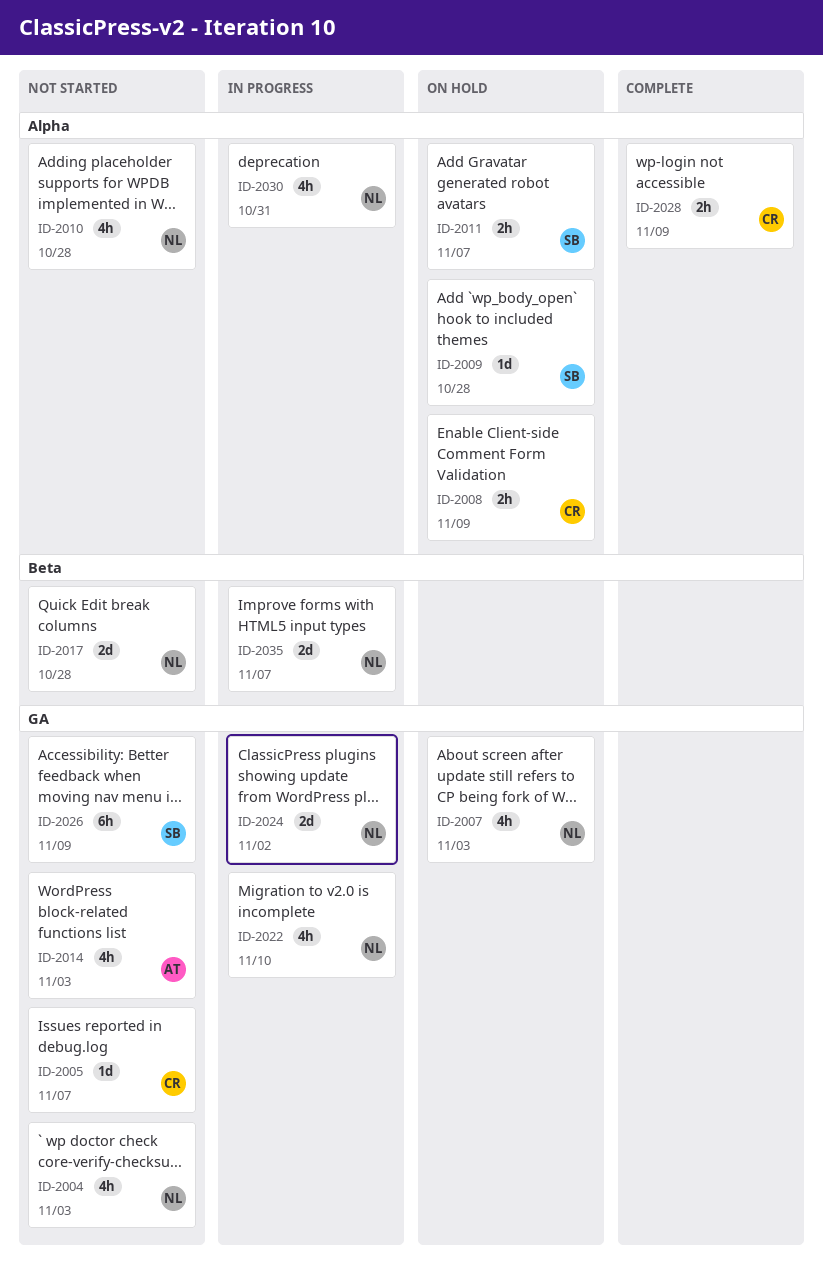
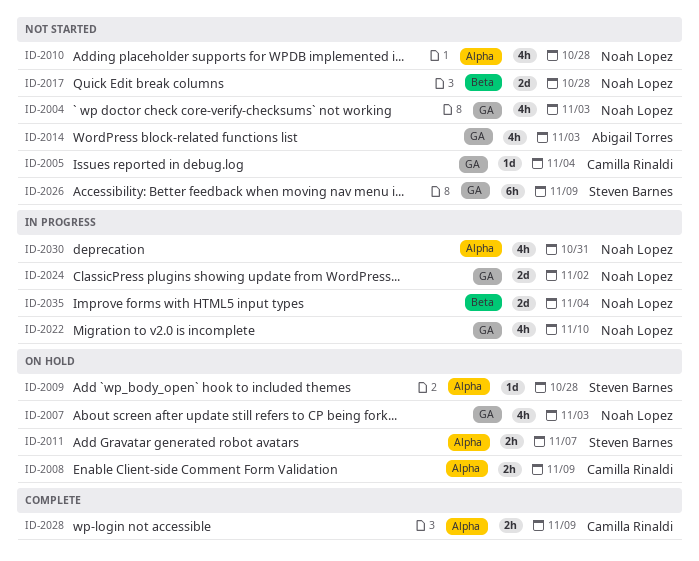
ID-2005, due: Nov 7 -> Nov 4
ID-2035, due: Nov 7 -> Nov 4

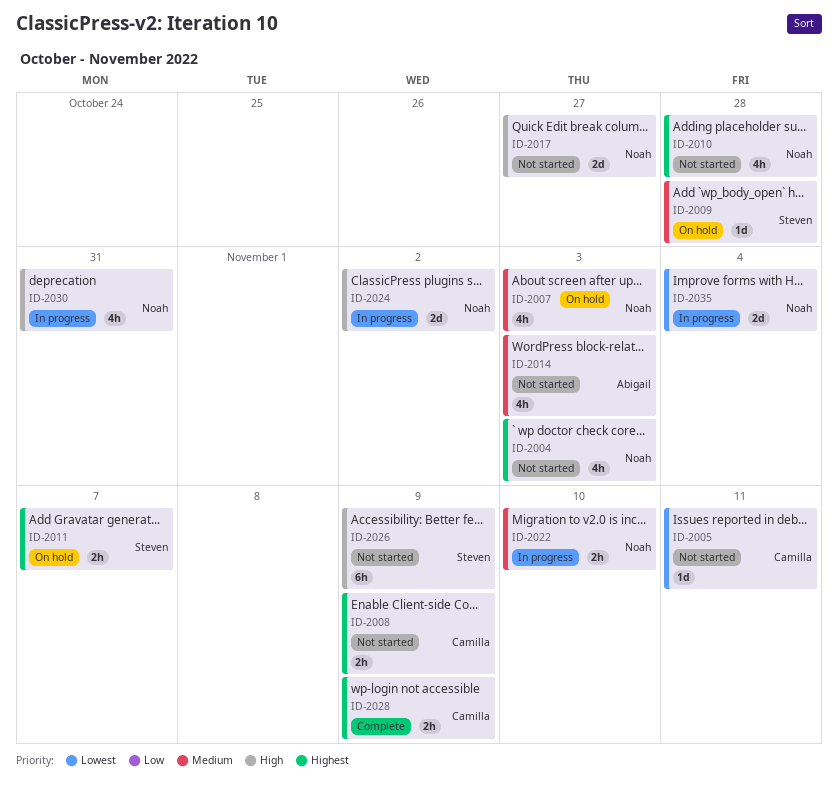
ID-2005, due: Nov 4 -> Nov 11
ID-2008, status: On hold -> Not started
ID-2017, due: Oct 28 -> Oct 27
ID-2022, estimate: 4h -> 2h

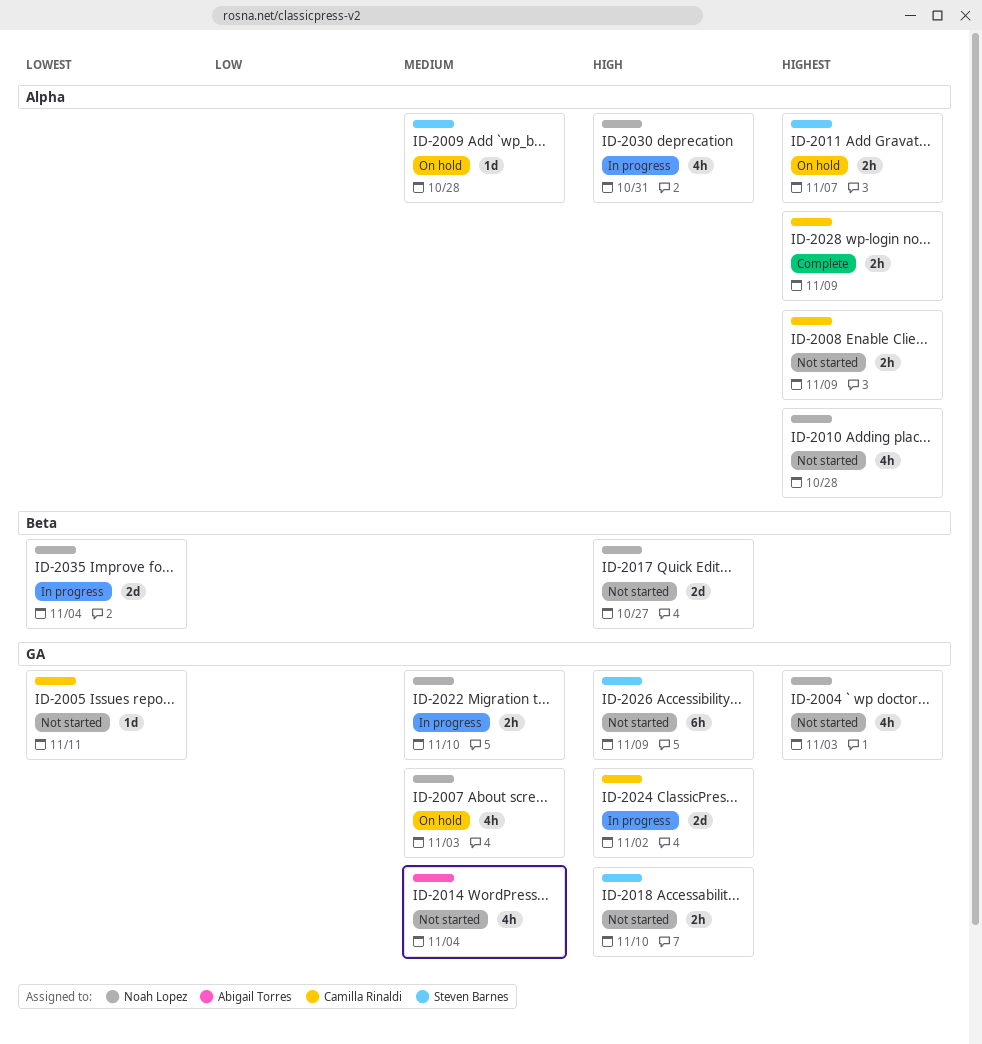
ID-2014, due: Nov 3 -> Nov 4
ID-2018: none -> present
ID-2024, owner: Noah Lopez -> Camilla Rinaldi

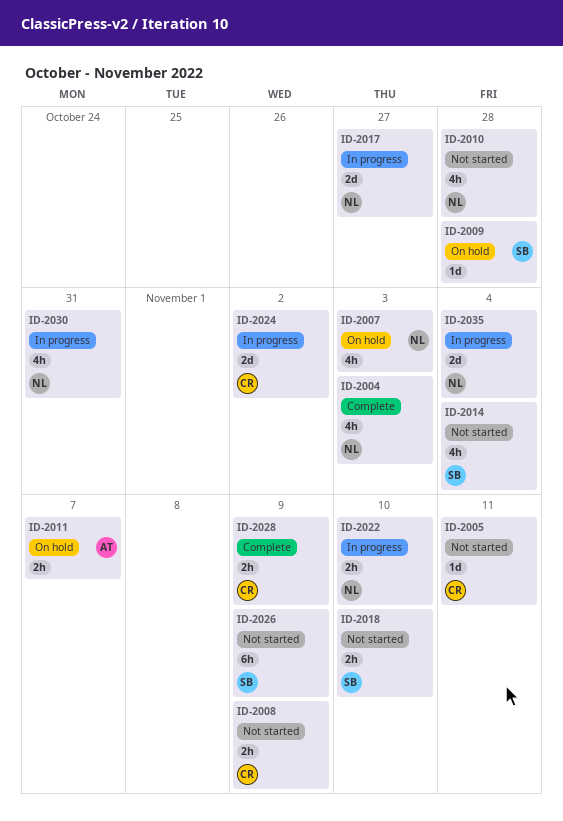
ID-2004, status: Not started -> Complete
ID-2011, owner: Steven Barnes -> Abigail Torres
ID-2014, owner: Abigail Torres -> Steven Barnes
ID-2017, status: Not started -> In progress

